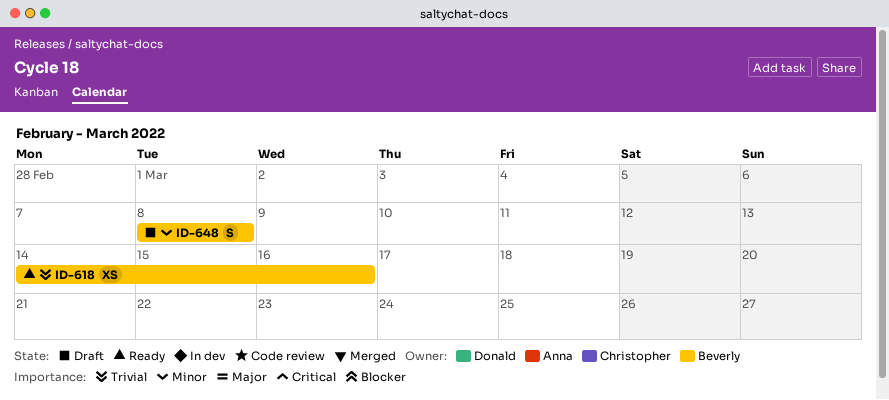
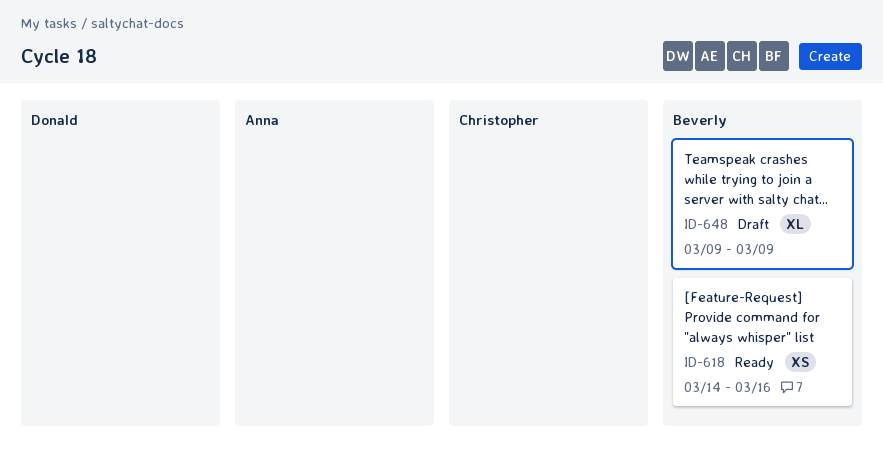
ID-648, estimate: S -> XL
ID-648, start: Mar 8 -> Mar 9
ID-648, due: Mar 8 -> Mar 9

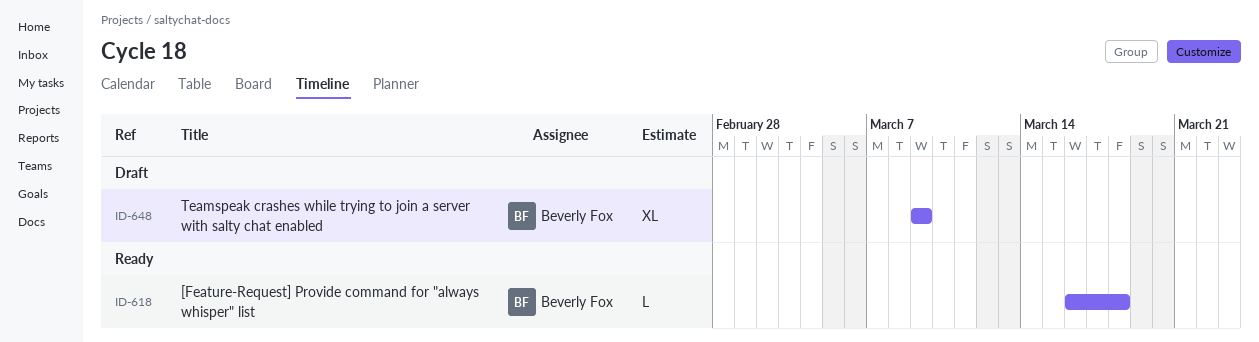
ID-618, estimate: XS -> L
ID-618, start: Mar 14 -> Mar 16
ID-618, due: Mar 16 -> Mar 18

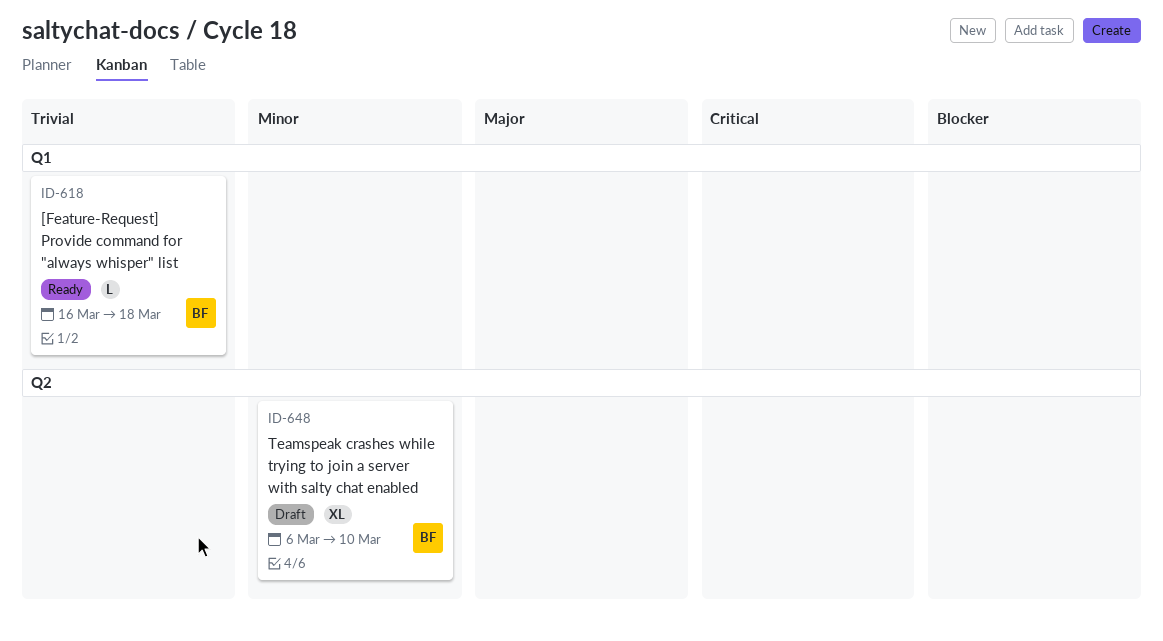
ID-648, start: Mar 9 -> Mar 6
ID-648, due: Mar 9 -> Mar 10

